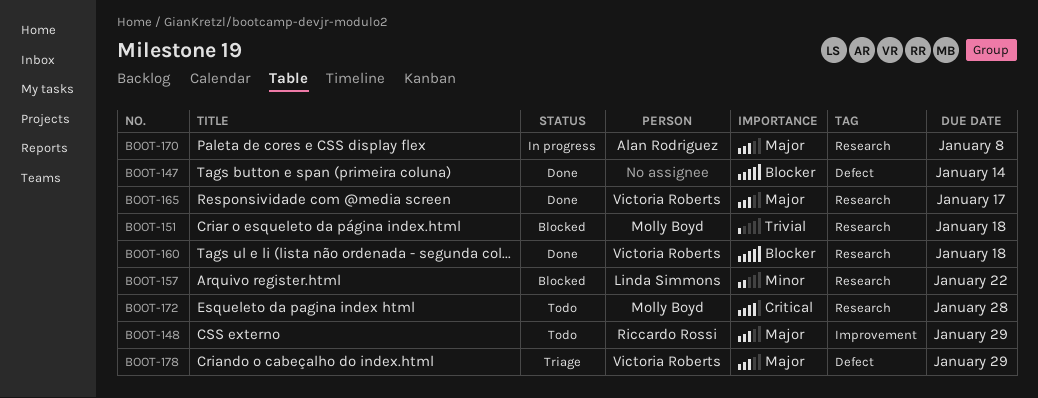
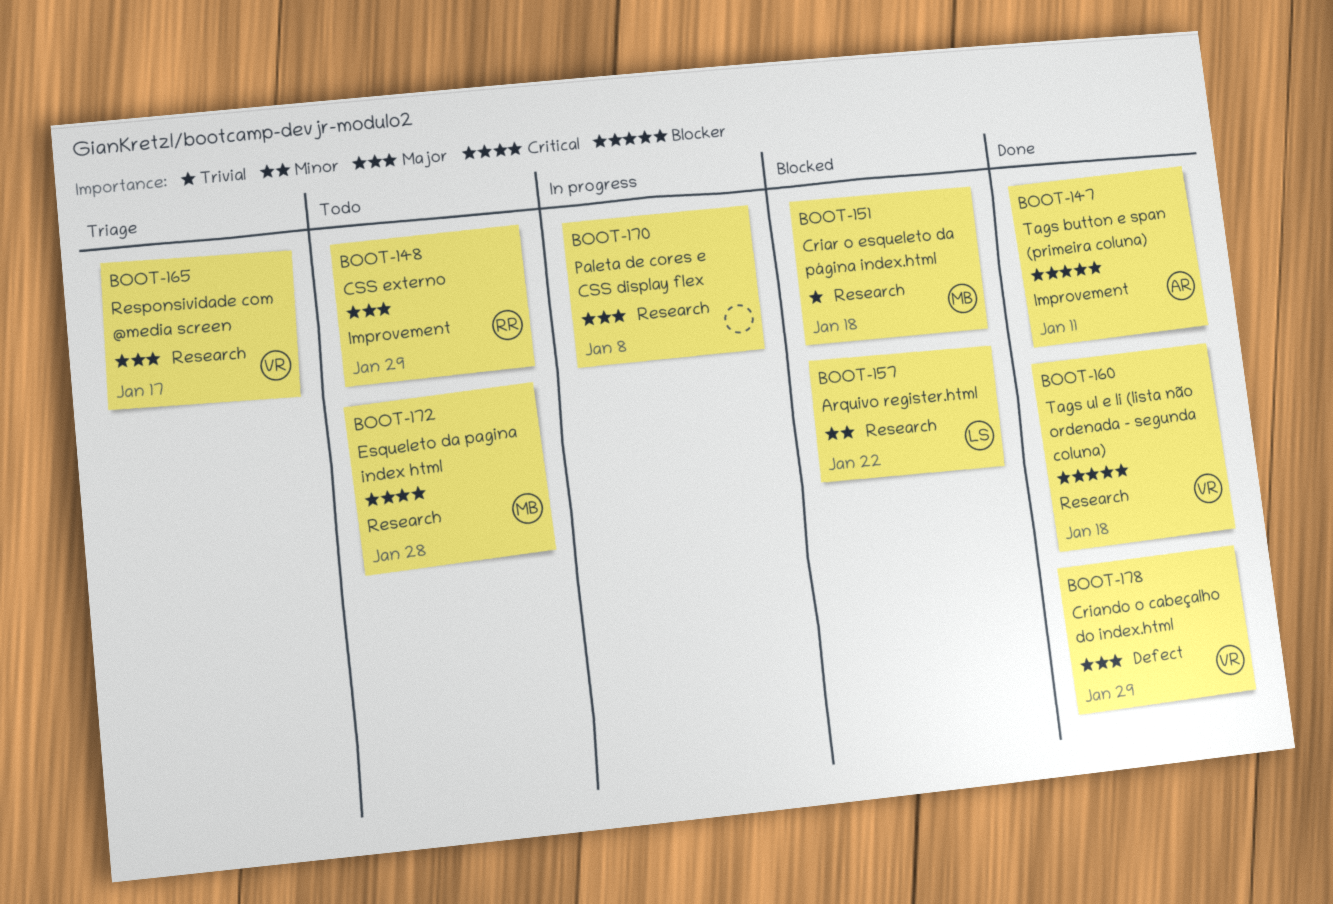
BOOT-147, owner: none -> Alan Rodriguez
BOOT-147, label: Defect -> Improvement
BOOT-147, due: Jan 14 -> Jan 11
BOOT-165, status: Done -> Triage
BOOT-170, owner: Alan Rodriguez -> none
BOOT-178, status: Triage -> Done

